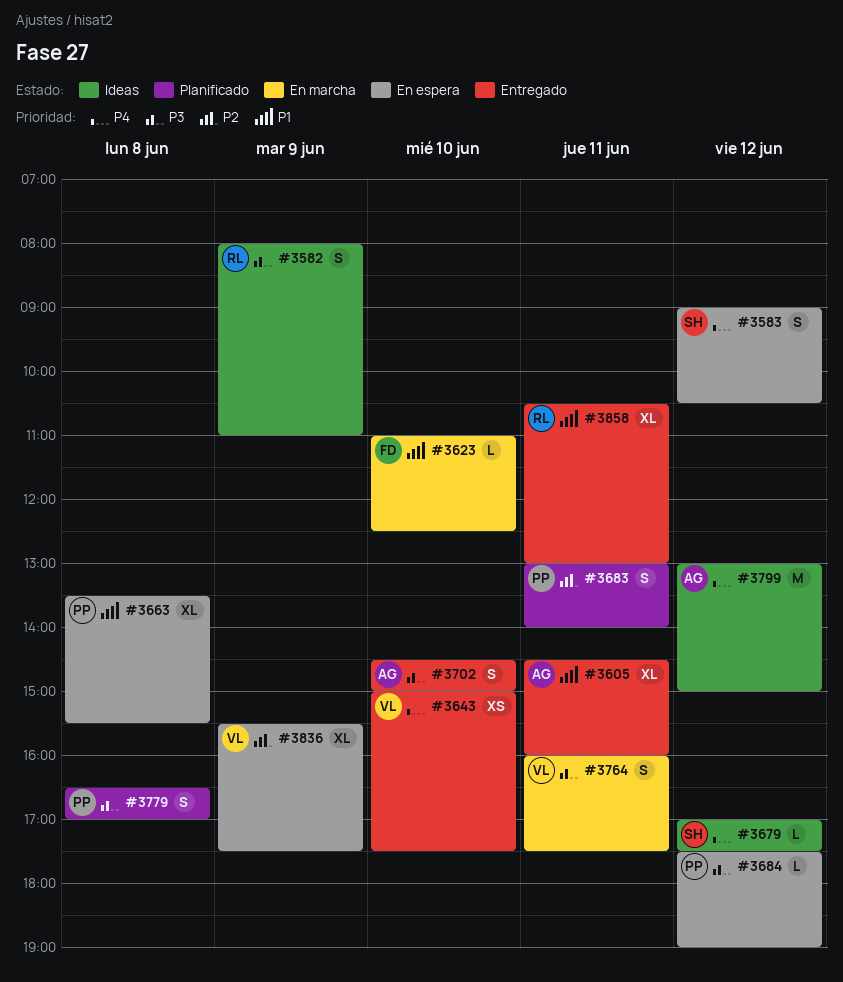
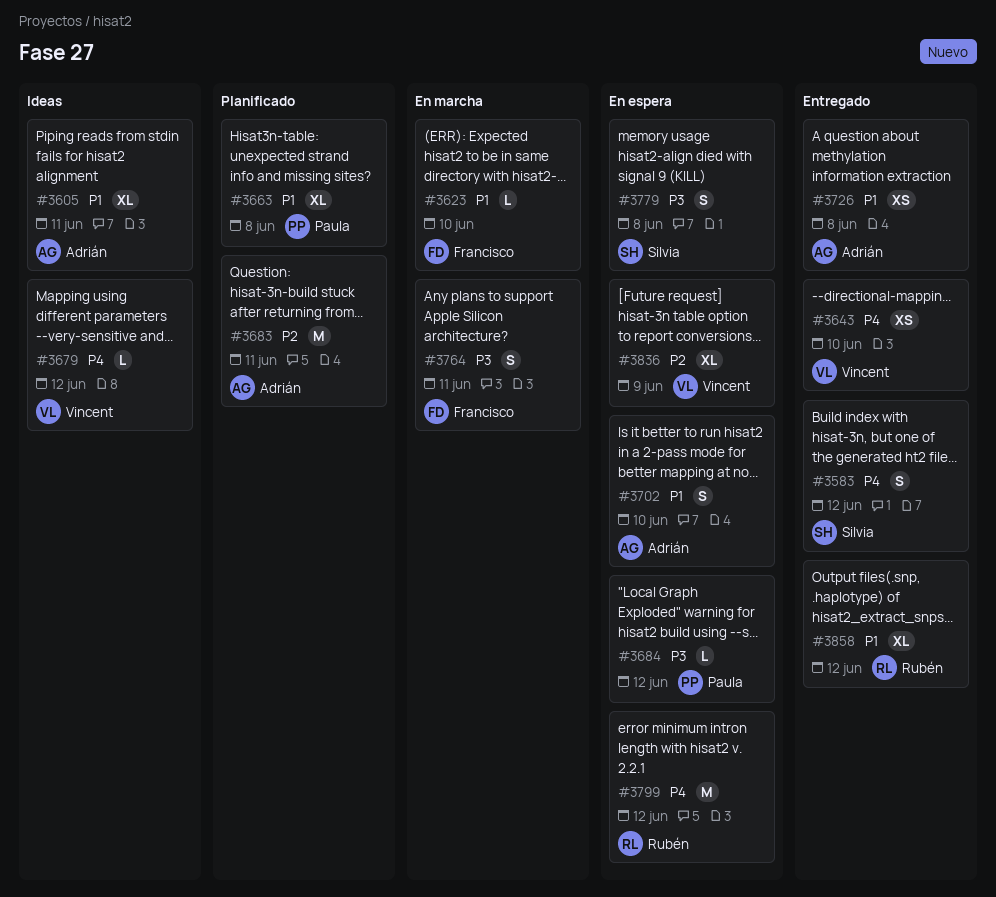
#3582: present -> none
#3583, status: En espera -> Entregado
#3605, status: Entregado -> Ideas
#3663, status: En espera -> Planificado
#3679, owner: Silvia -> Vincent
#3683, owner: Paula -> Adrián
#3683, estimate: S -> M
#3702, status: Entregado -> En espera
#3702, priority: P3 -> P1
#3726: none -> present
#3764, owner: Vincent -> Francisco
#3779, status: Planificado -> En espera
#3779, owner: Paula -> Silvia
#3799, status: Ideas -> En espera
#3799, owner: Adrián -> Rubén
#3858, day: Jun 11 -> Jun 12

